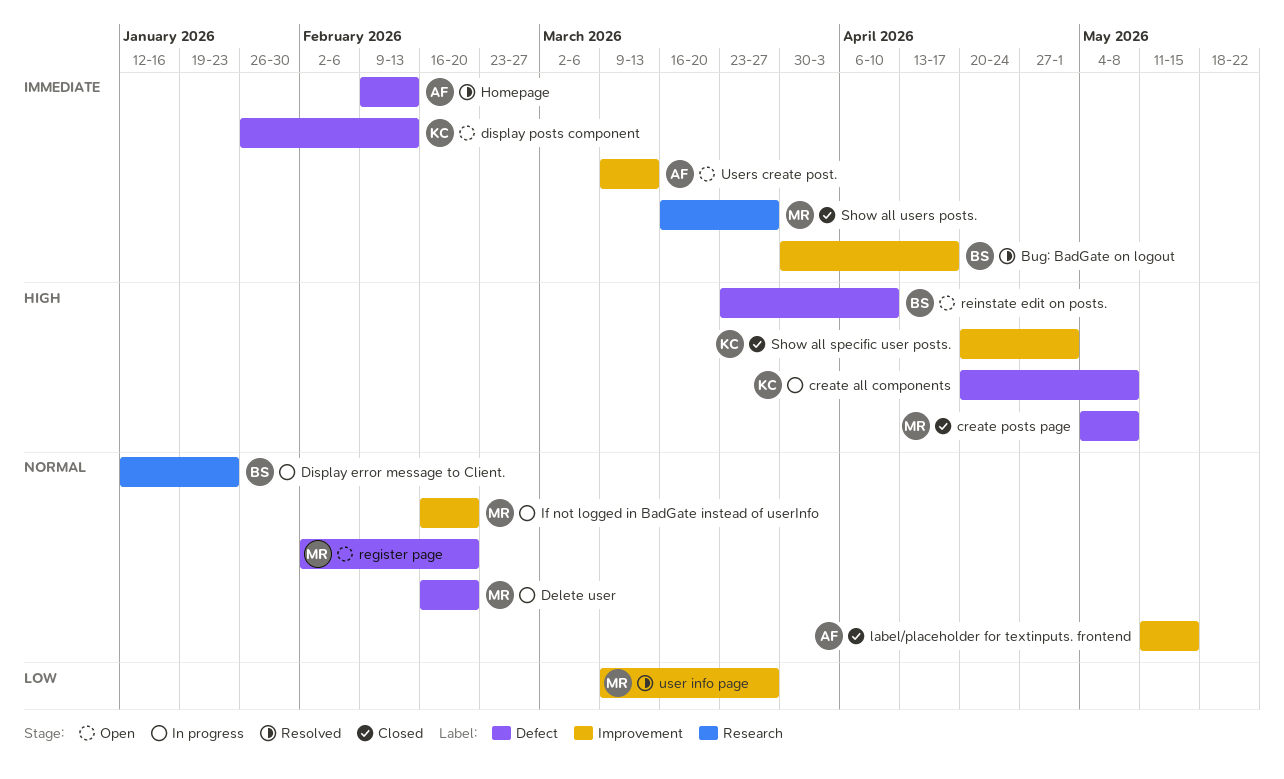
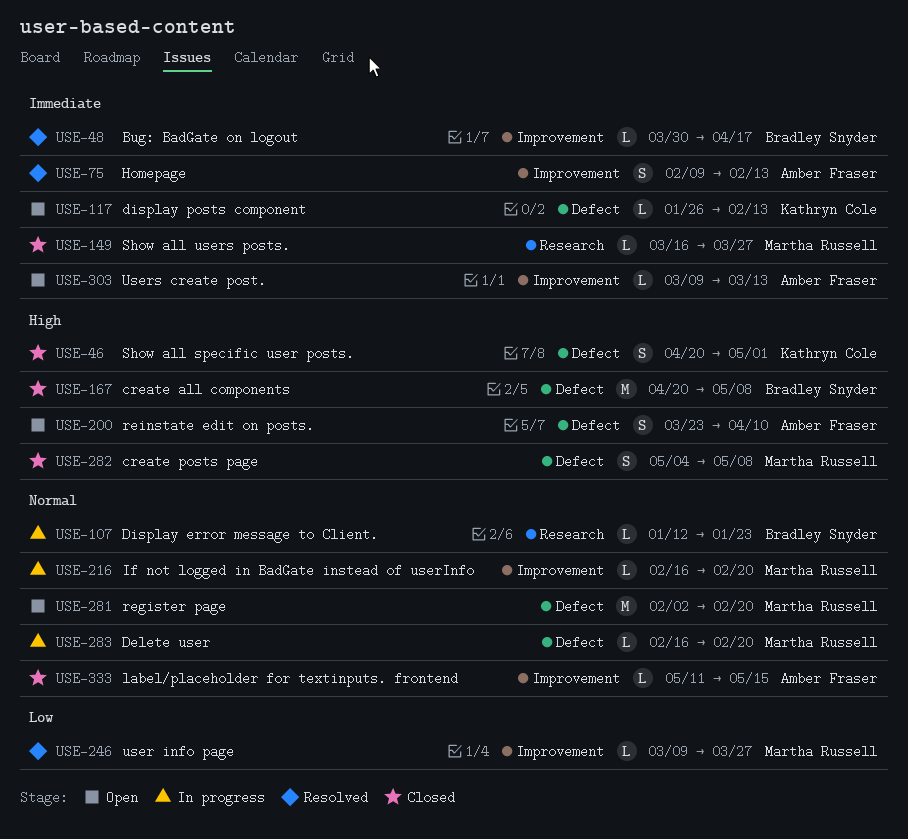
create all components, status: In progress -> Closed
create all components, owner: Kathryn Cole -> Bradley Snyder
Homepage, label: Defect -> Improvement
reinstate edit on posts., owner: Bradley Snyder -> Amber Fraser
Show all specific user posts., label: Improvement -> Defect

